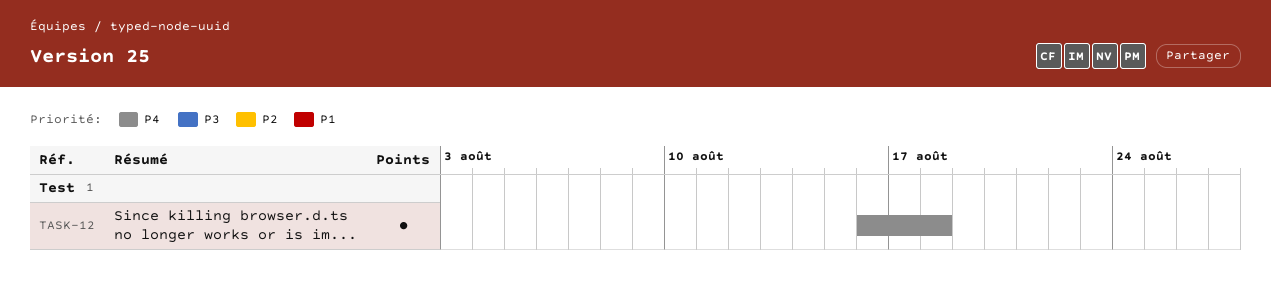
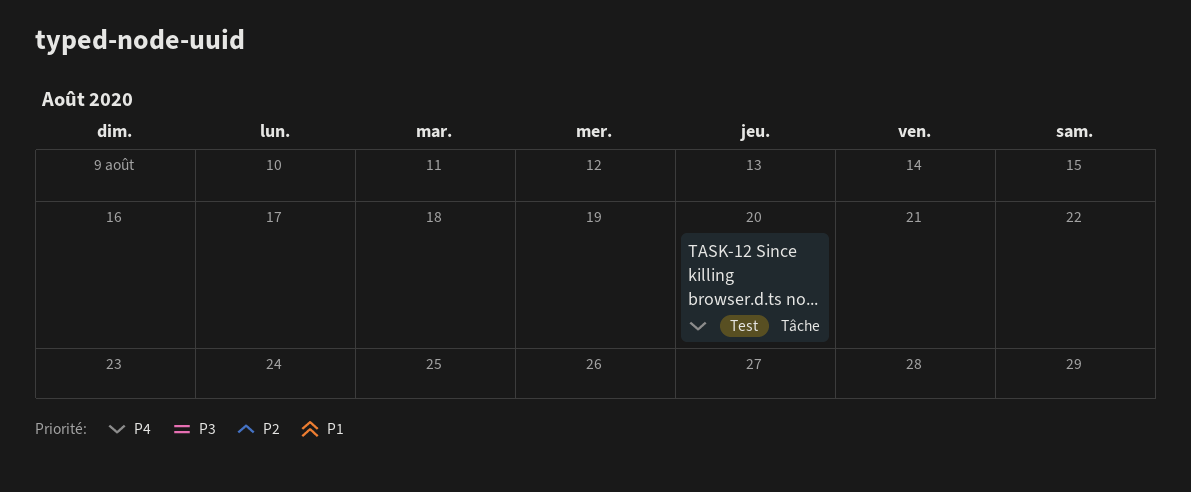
TASK-12, due: Aug 18 -> Aug 20

